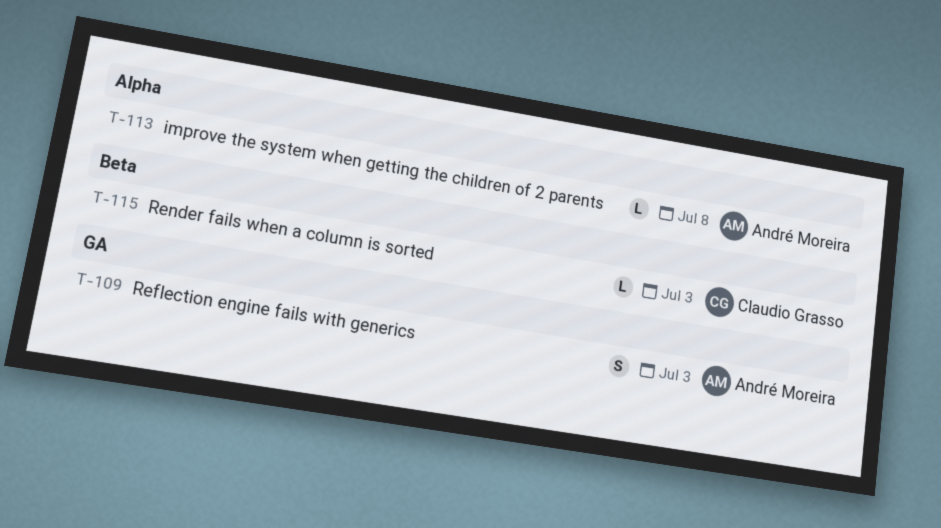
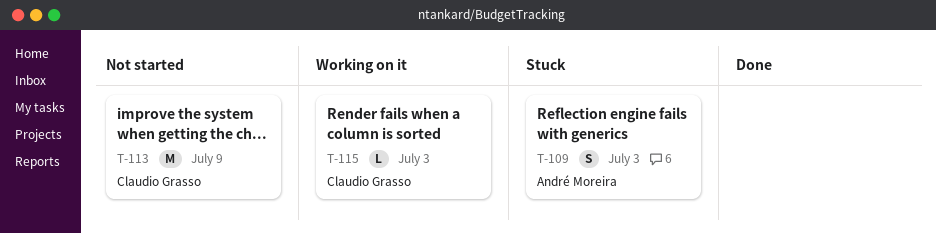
T-113, owner: André Moreira -> Claudio Grasso
T-113, estimate: L -> M
T-113, due: Jul 8 -> Jul 9

